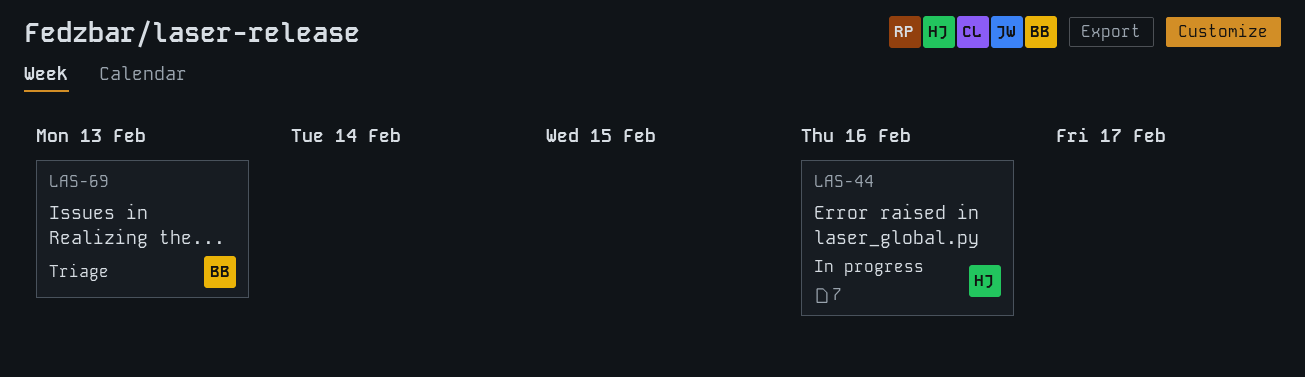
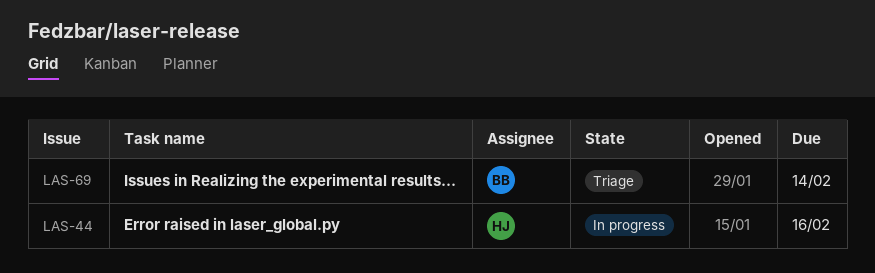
LAS-69, due: Feb 13 -> Feb 14

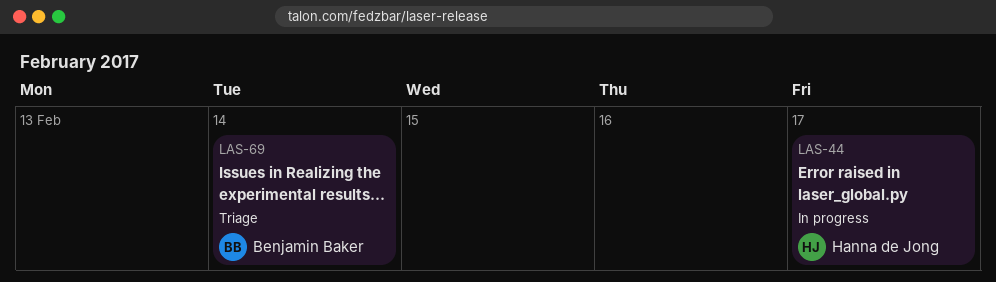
LAS-44, due: Feb 16 -> Feb 17

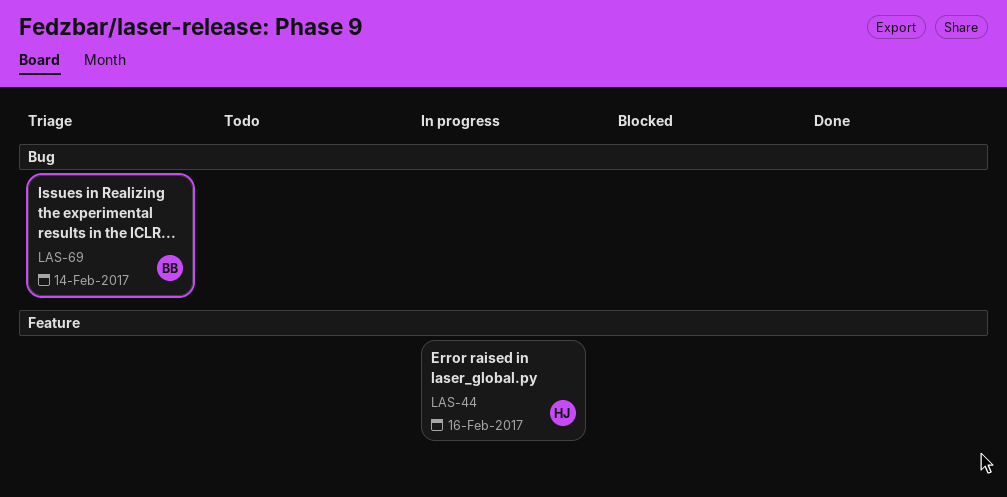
LAS-44, due: Feb 17 -> Feb 16

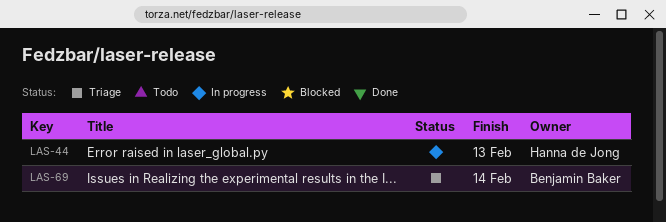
LAS-44, due: Feb 16 -> Feb 13

